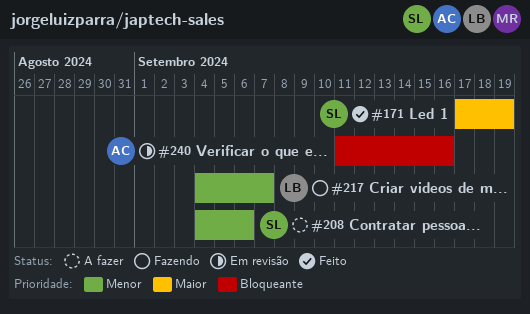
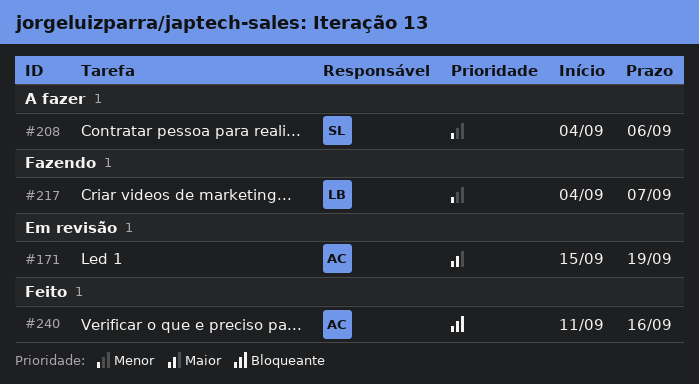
#171, status: Feito -> Em revisão
#171, owner: SL -> AC
#171, start: Sep 17 -> Sep 15
#240, status: Em revisão -> Feito

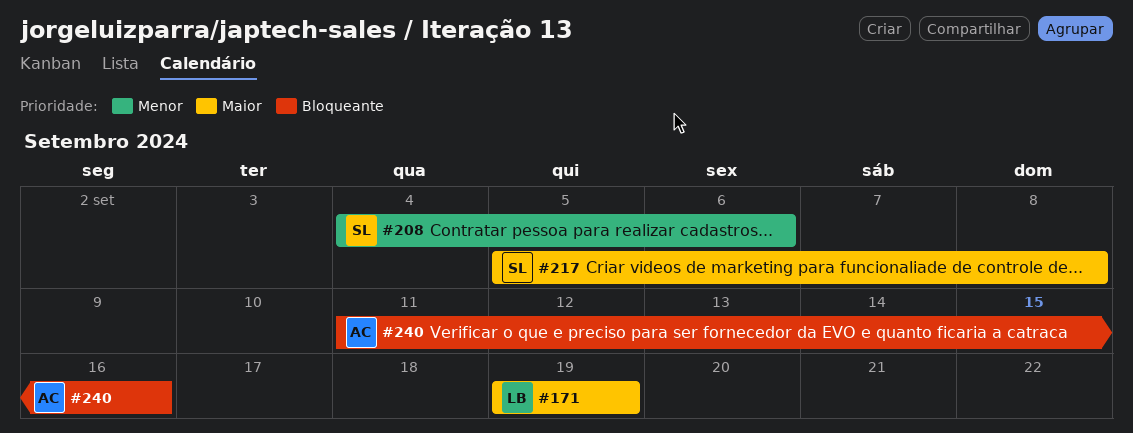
#171, owner: AC -> LB
#171, start: Sep 15 -> Sep 19
#217, owner: LB -> SL
#217, priority: Menor -> Maior
#217, start: Sep 4 -> Sep 5
#217, due: Sep 7 -> Sep 8

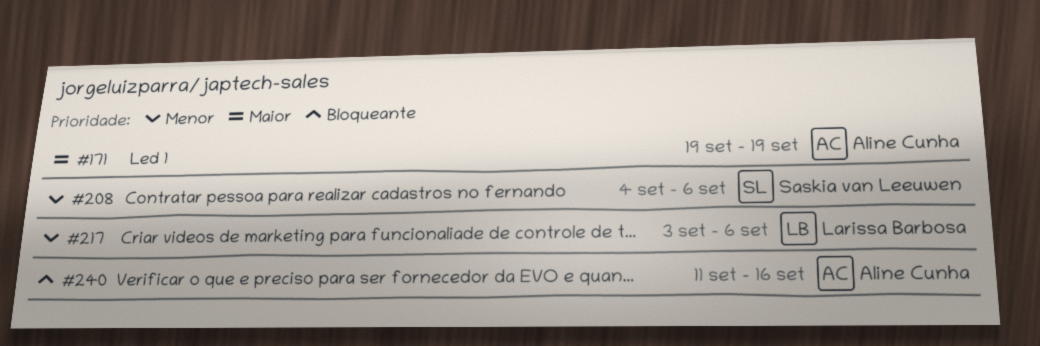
#171, owner: Larissa Barbosa -> Aline Cunha
#217, owner: Saskia van Leeuwen -> Larissa Barbosa
#217, priority: Maior -> Menor
#217, start: Sep 5 -> Sep 3
#217, due: Sep 8 -> Sep 6

